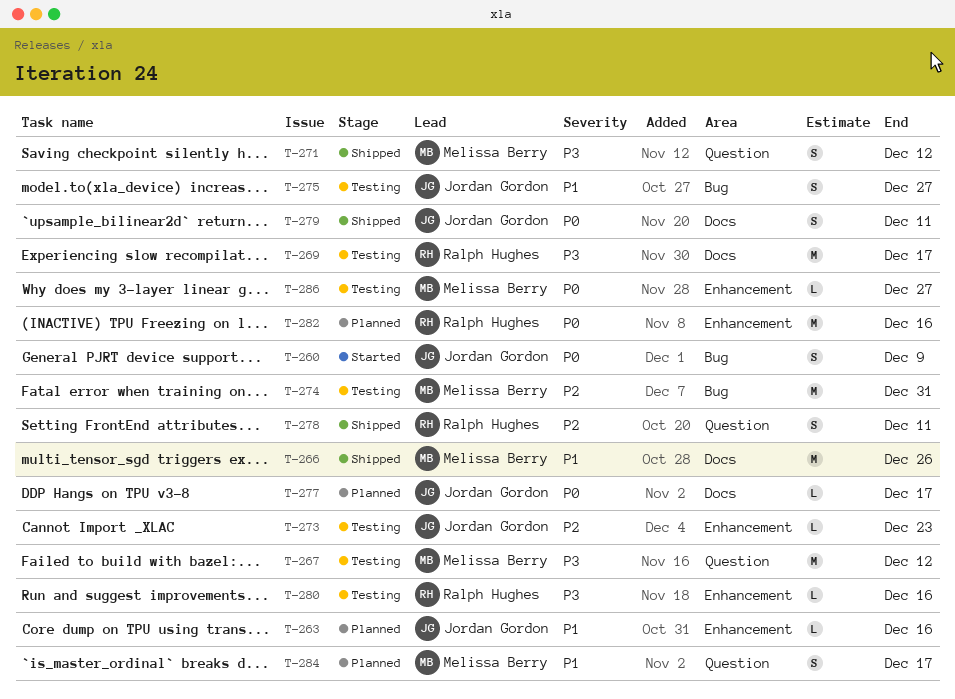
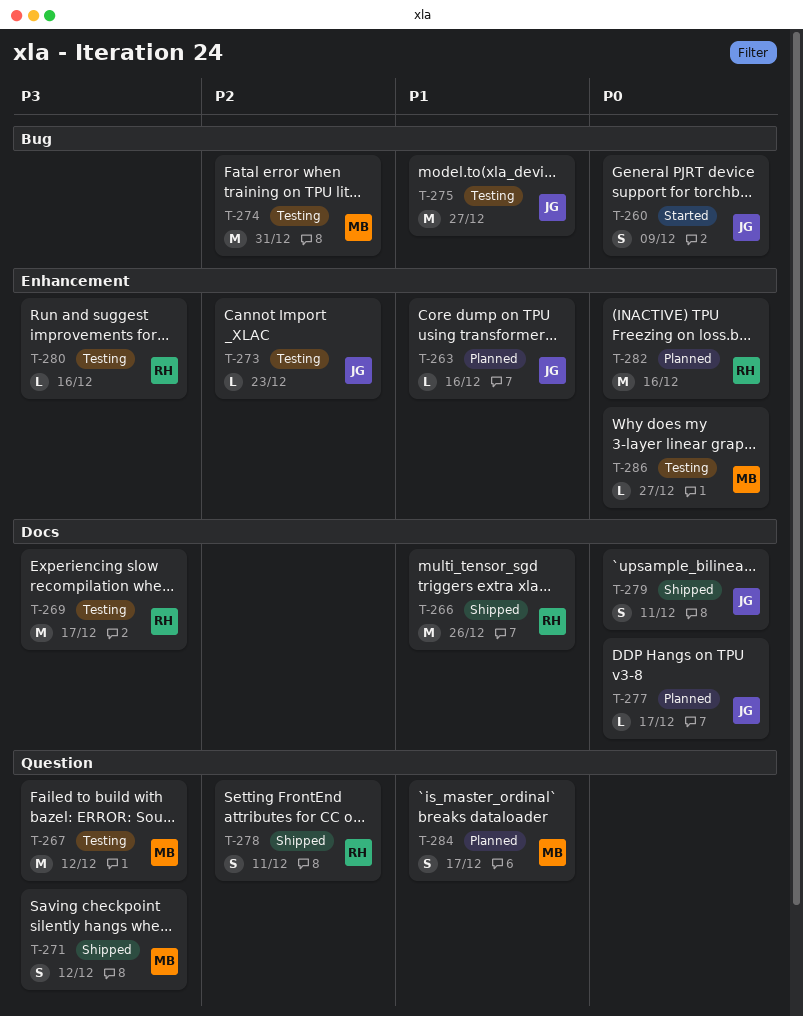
T-266, owner: Melissa Berry -> Ralph Hughes
T-275, estimate: S -> M

